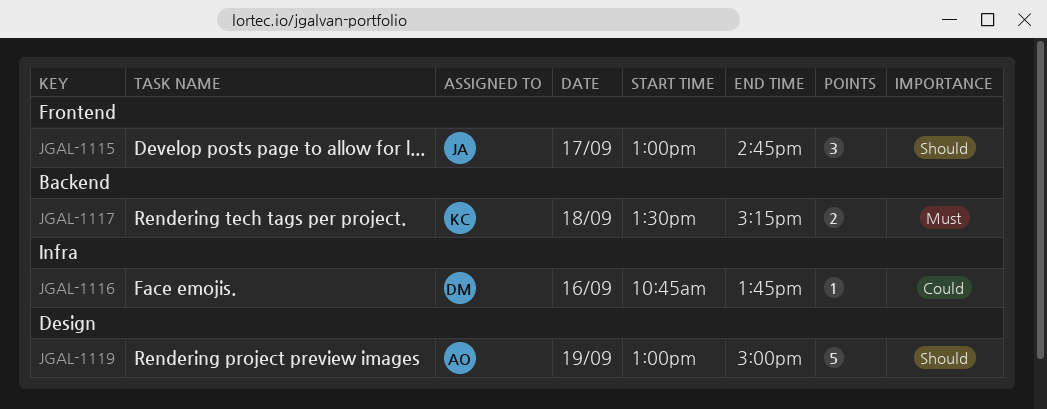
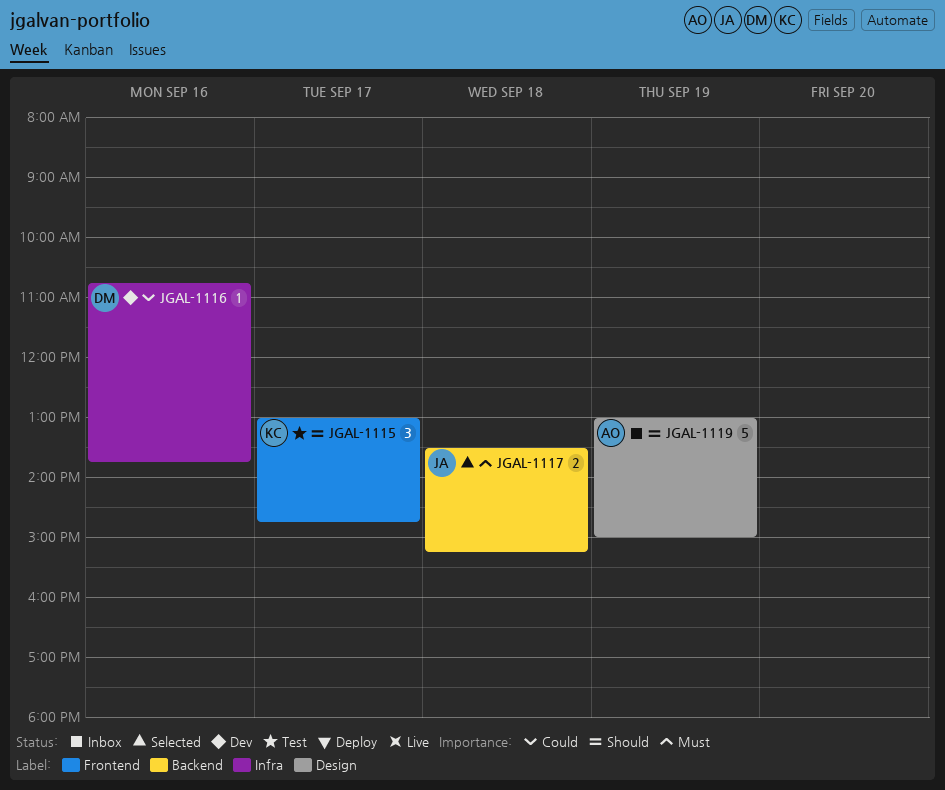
JGAL-1115, owner: JA -> KC
JGAL-1117, owner: KC -> JA

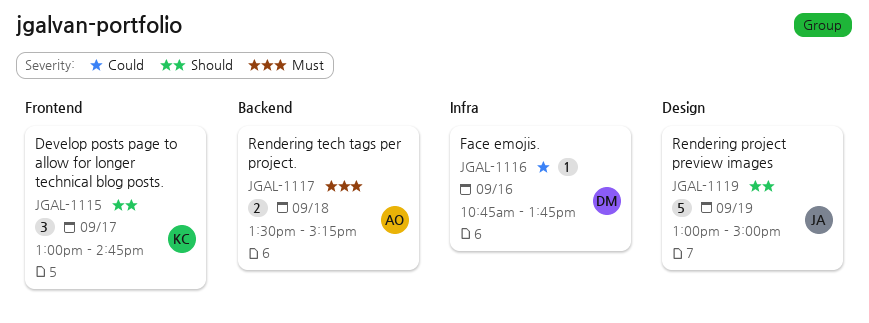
JGAL-1117, owner: JA -> AO
JGAL-1119, owner: AO -> JA

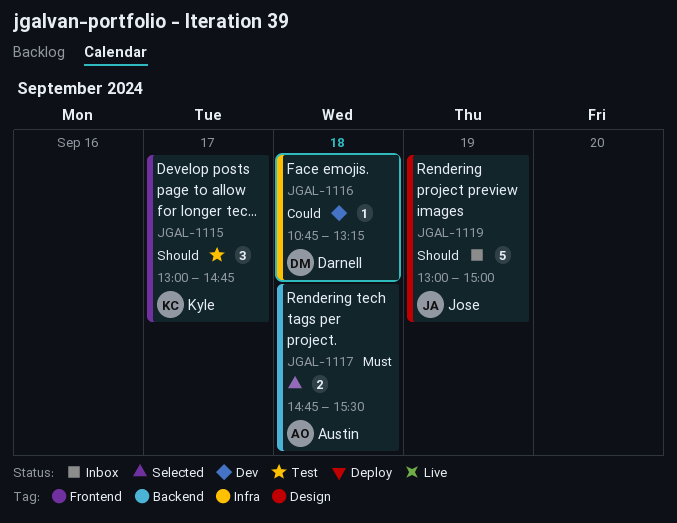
JGAL-1116, day: Sep 16 -> Sep 18
JGAL-1116, ends: 13:45 -> 13:15
JGAL-1117, begins: 13:30 -> 14:45
JGAL-1117, ends: 15:15 -> 15:30

